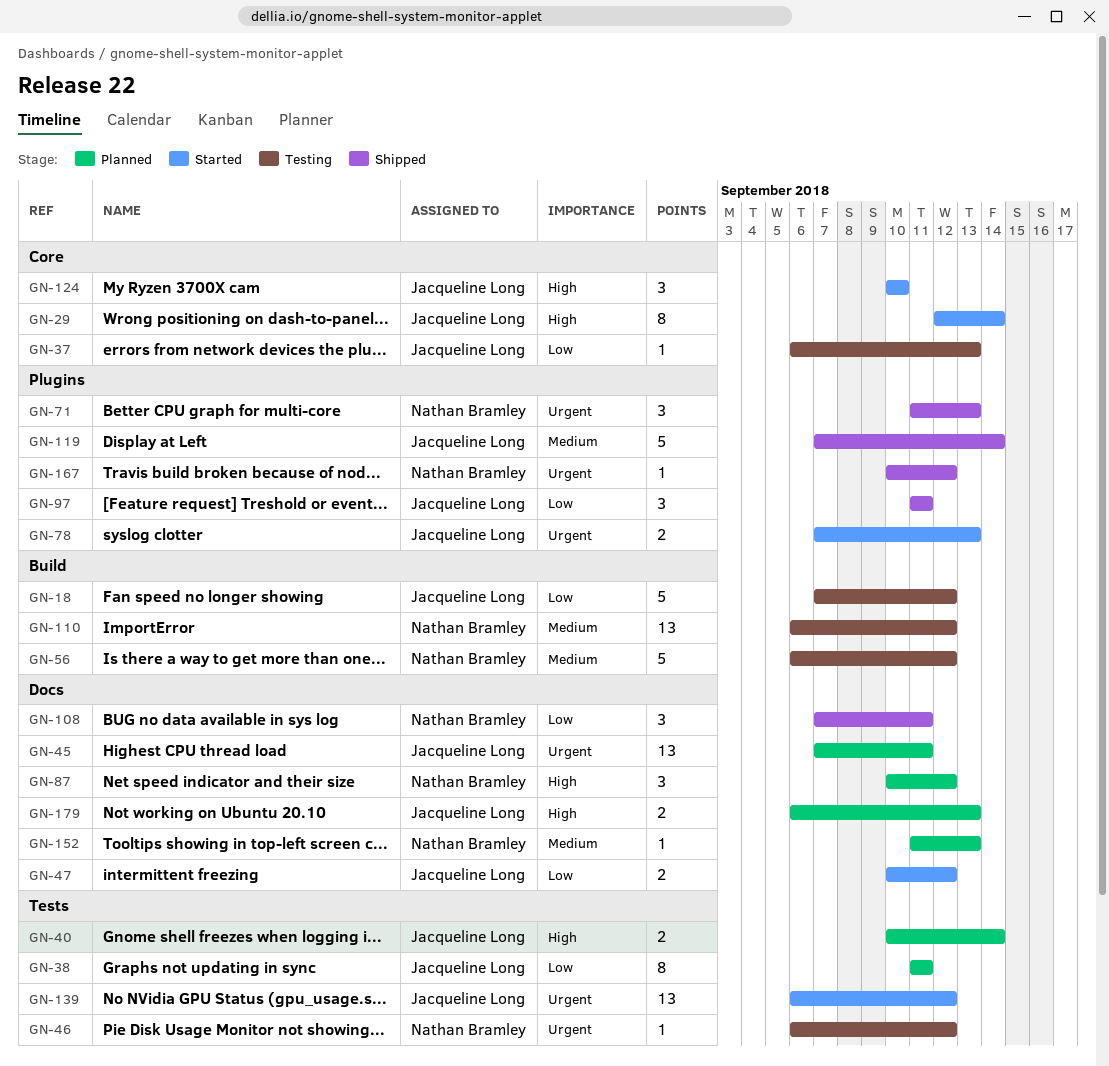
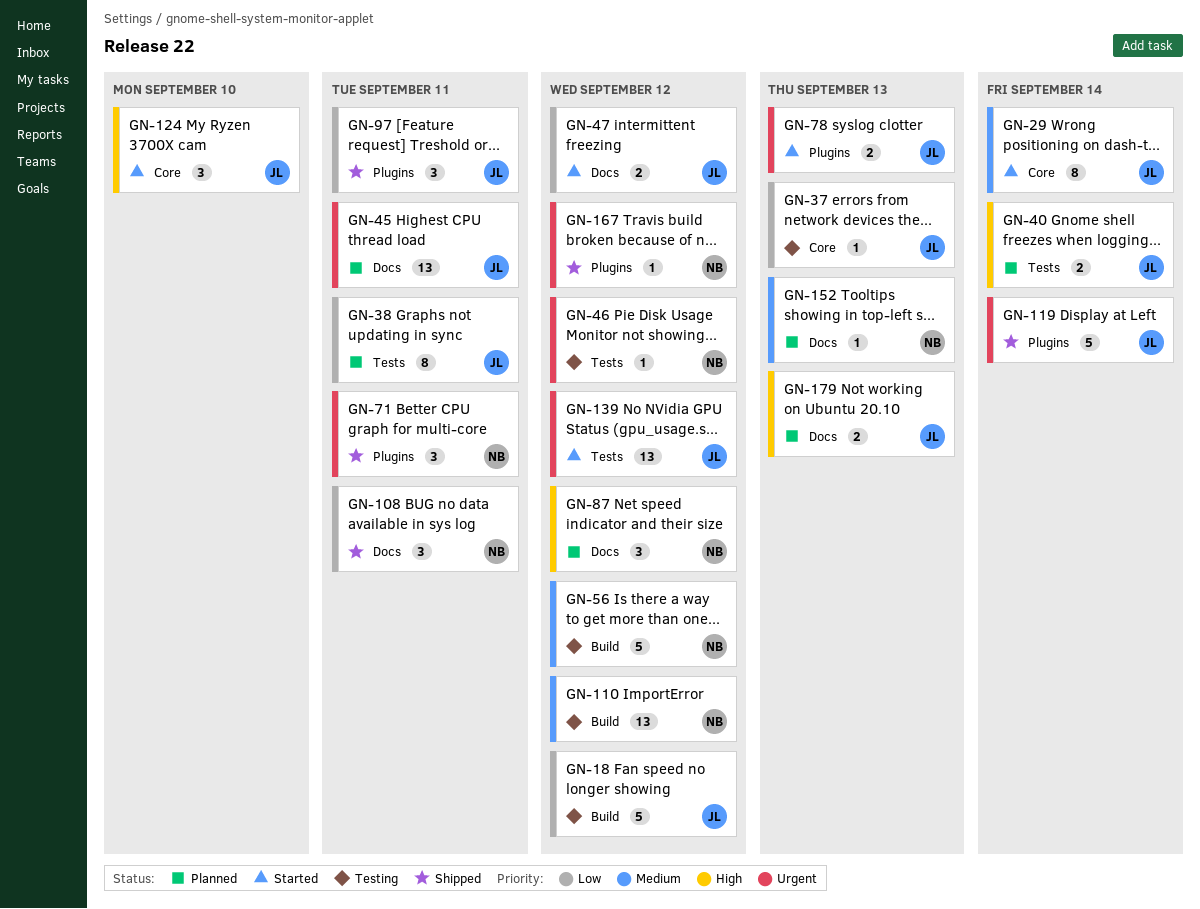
GN-29, priority: High -> Medium
GN-71, due: Sep 13 -> Sep 11
GN-119, priority: Medium -> Urgent

